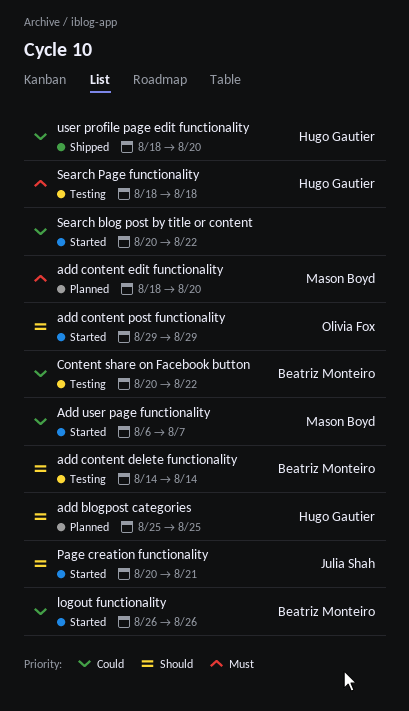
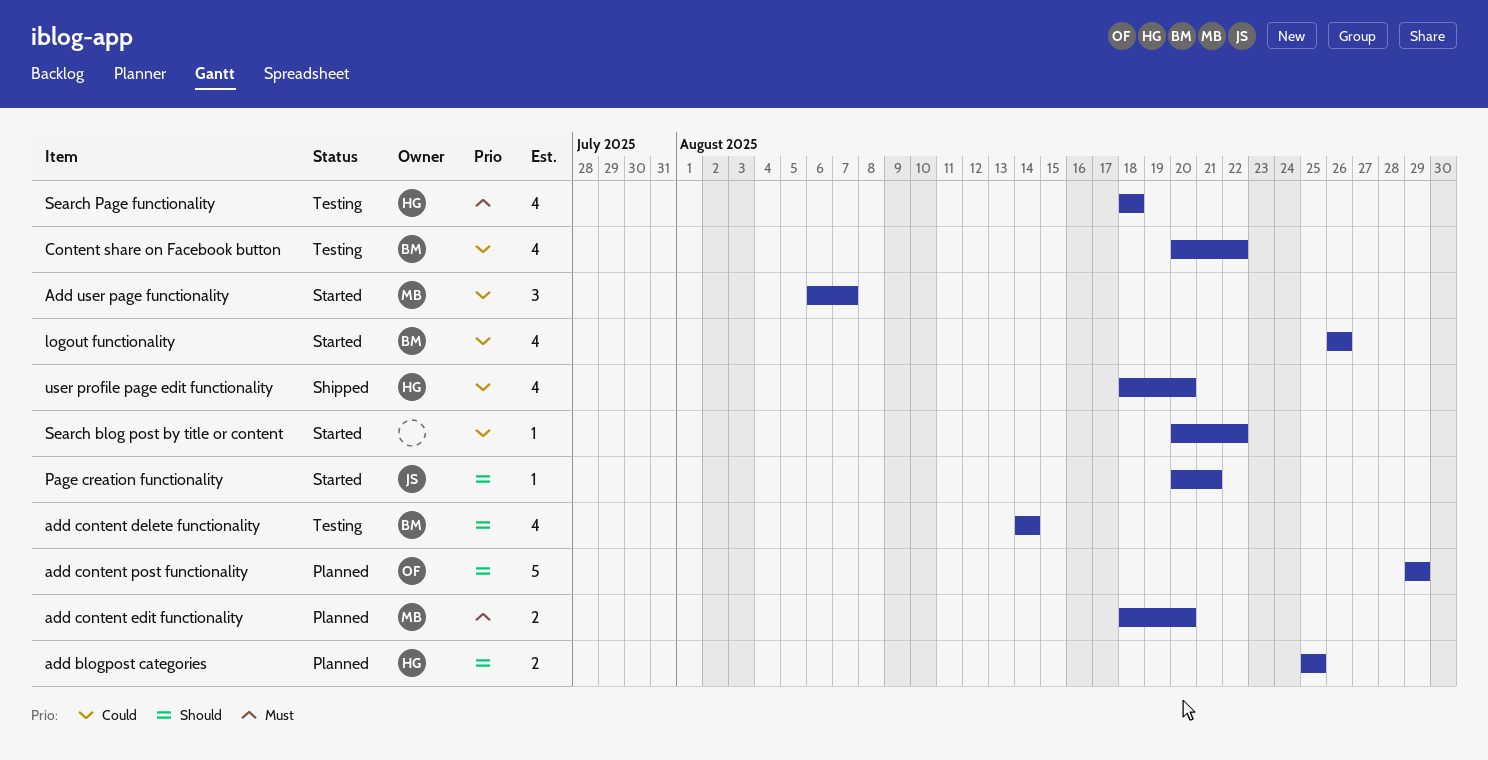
add content post functionality, status: Started -> Planned

